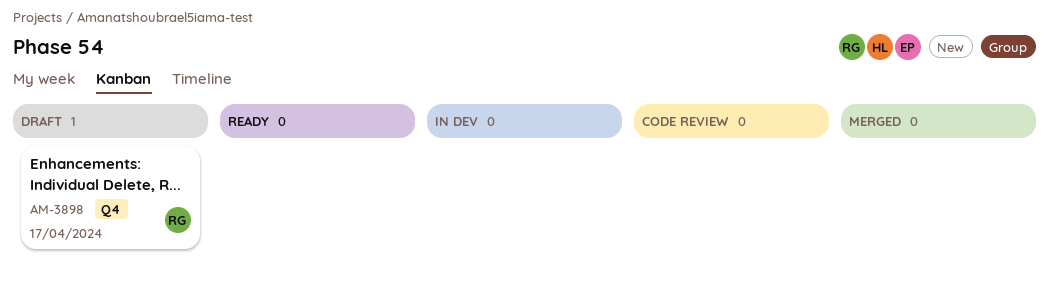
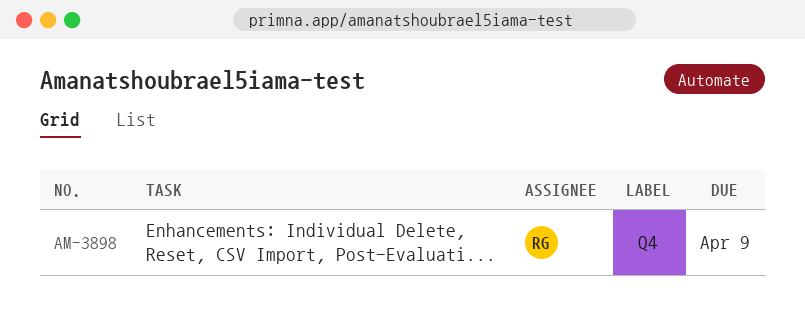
AM-3898, due: Apr 17 -> Apr 9

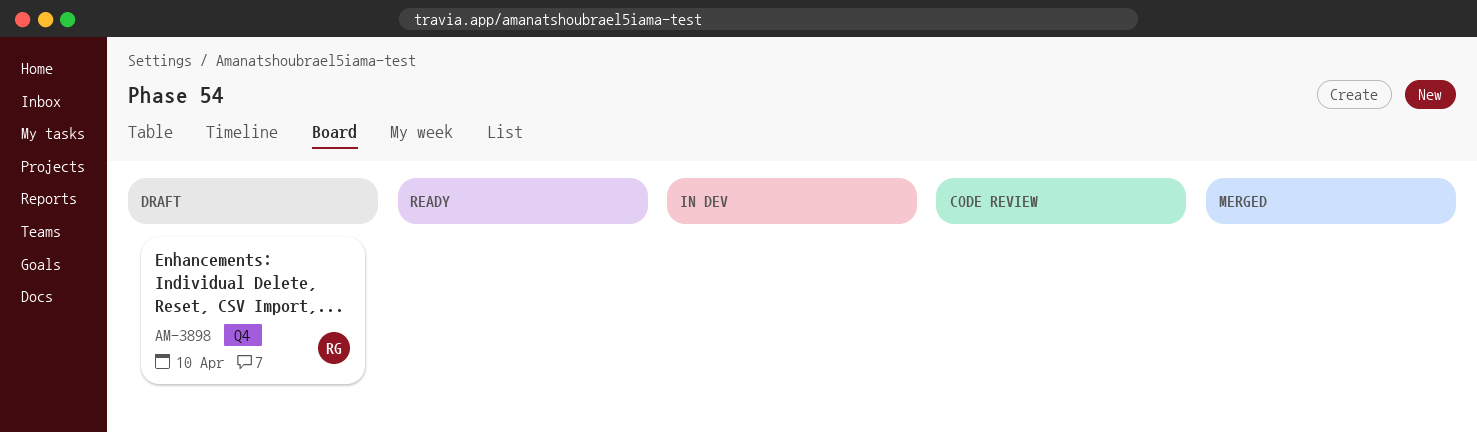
AM-3898, due: Apr 9 -> Apr 10

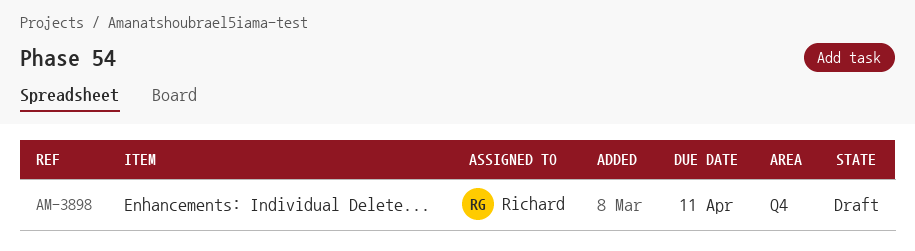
AM-3898, due: Apr 10 -> Apr 11

